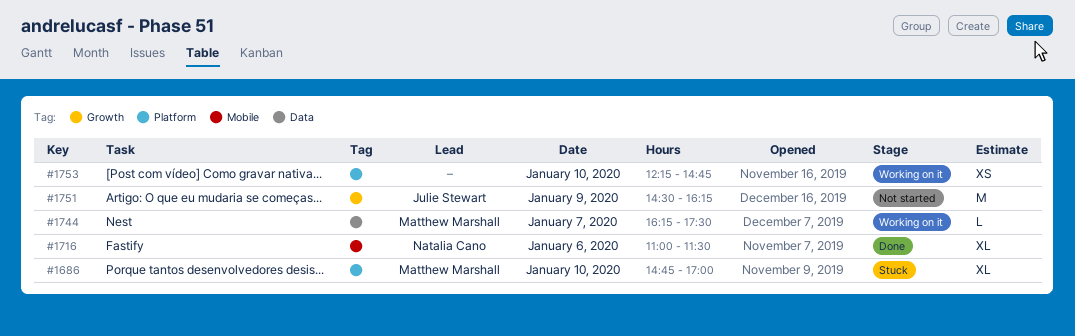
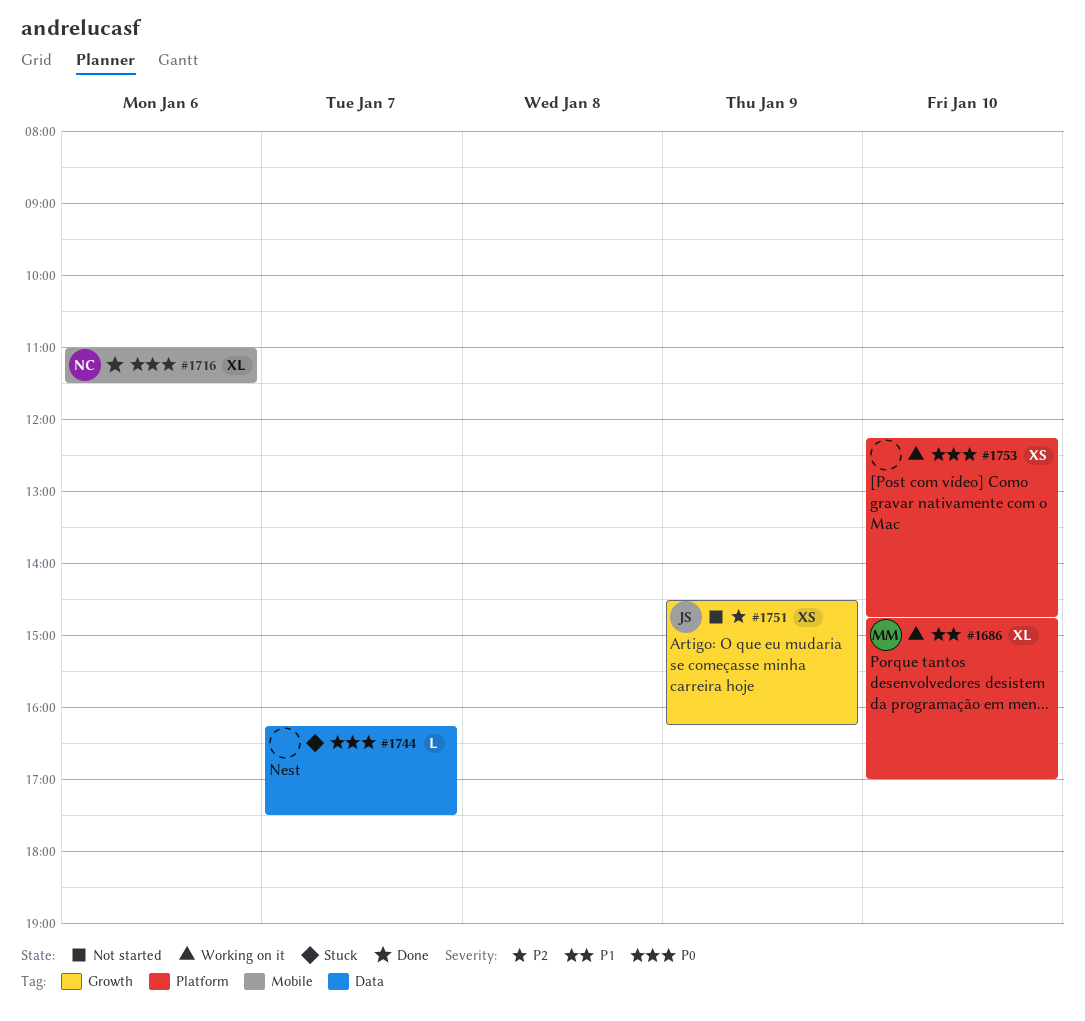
#1686, status: Stuck -> Working on it
#1744, status: Working on it -> Stuck
#1744, owner: Matthew Marshall -> none
#1751, estimate: M -> XS

